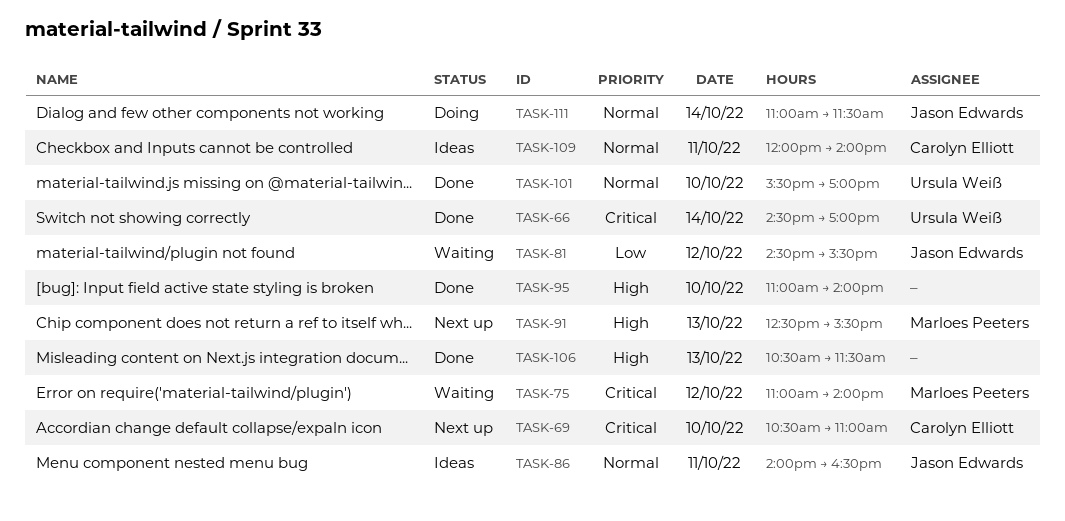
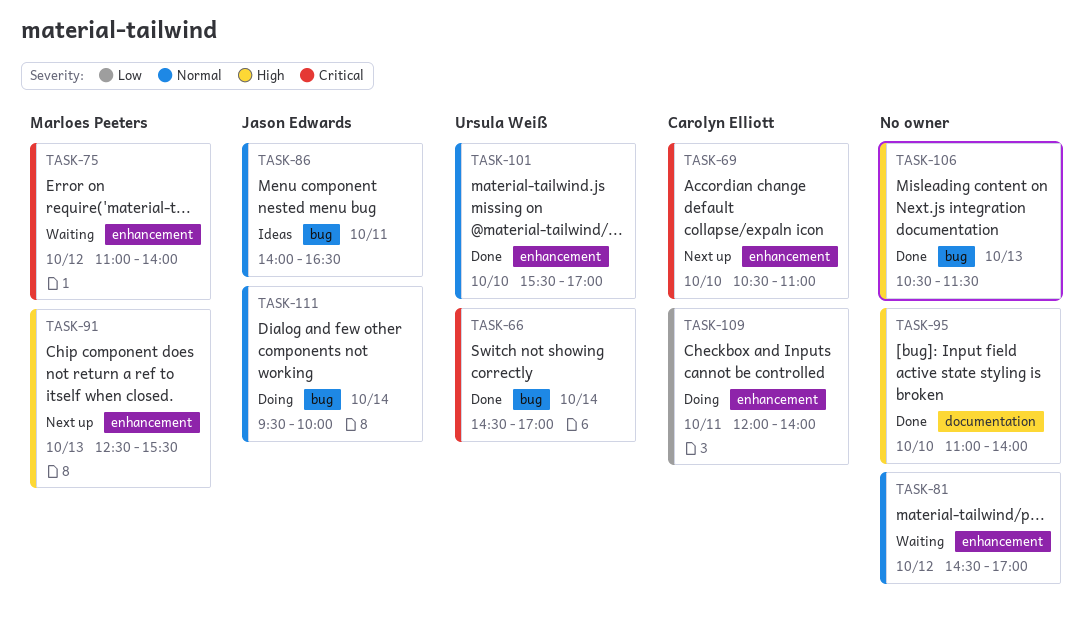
TASK-81, owner: Jason Edwards -> none
TASK-81, priority: Low -> Normal
TASK-81, ends: 15:30 -> 17:00
TASK-109, status: Ideas -> Doing
TASK-109, priority: Normal -> Low
TASK-111, begins: 11:00 -> 09:30
TASK-111, ends: 11:30 -> 10:00

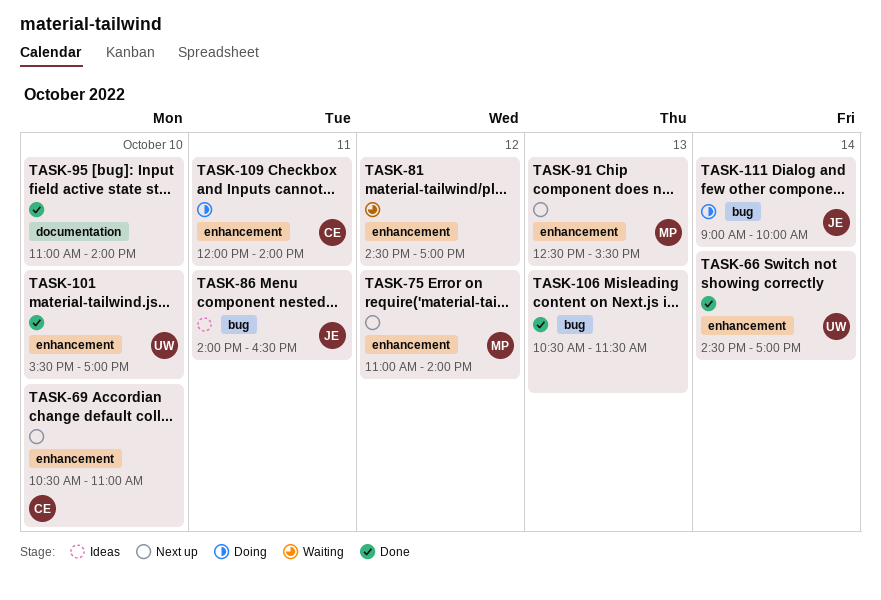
TASK-66, label: bug -> enhancement
TASK-75, status: Waiting -> Next up
TASK-111, begins: 09:30 -> 09:00

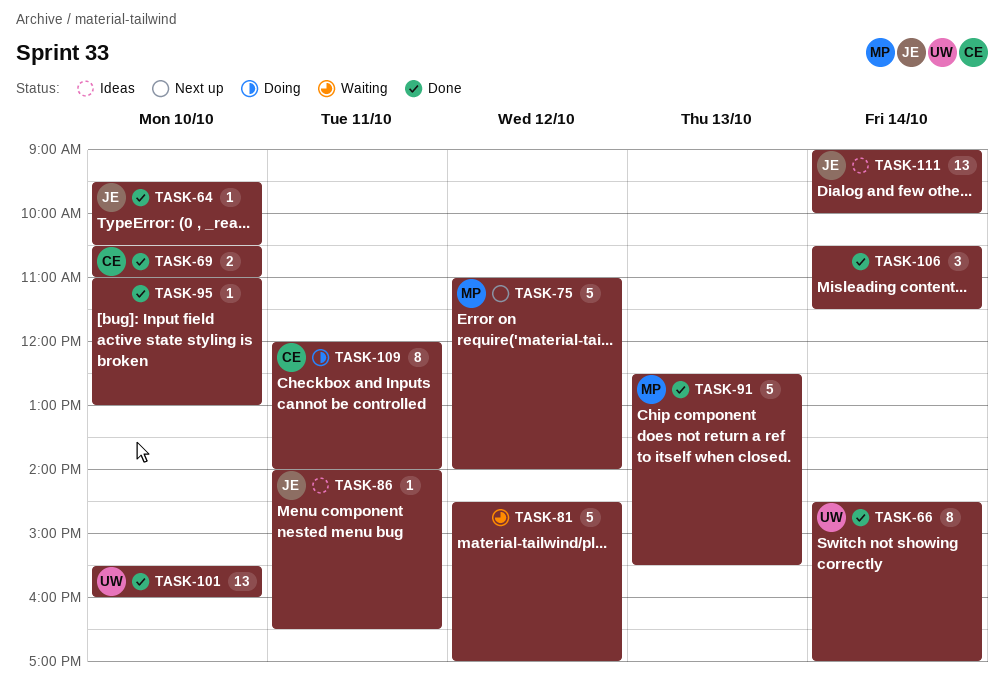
TASK-64: none -> present
TASK-69, status: Next up -> Done
TASK-91, status: Next up -> Done
TASK-95, ends: 14:00 -> 13:00
TASK-101, ends: 17:00 -> 16:00
TASK-106, day: Oct 13 -> Oct 14
TASK-111, status: Doing -> Ideas

